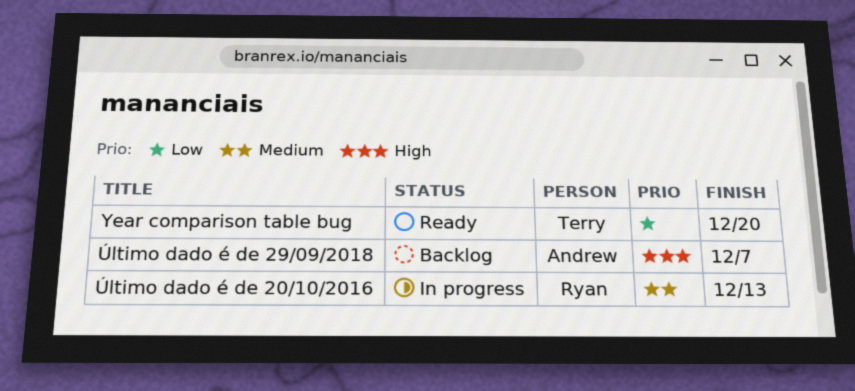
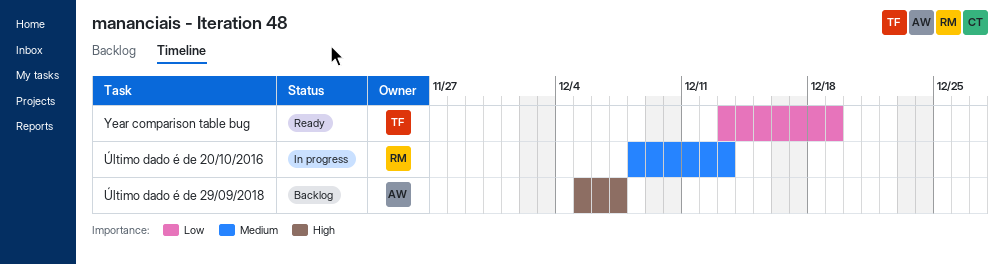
Year comparison table bug, due: Dec 20 -> Dec 19

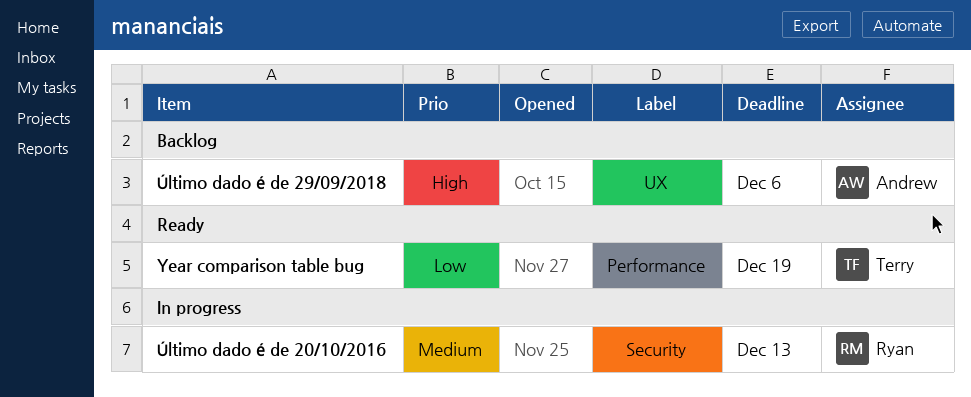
Último dado é de 29/09/2018, due: Dec 7 -> Dec 6

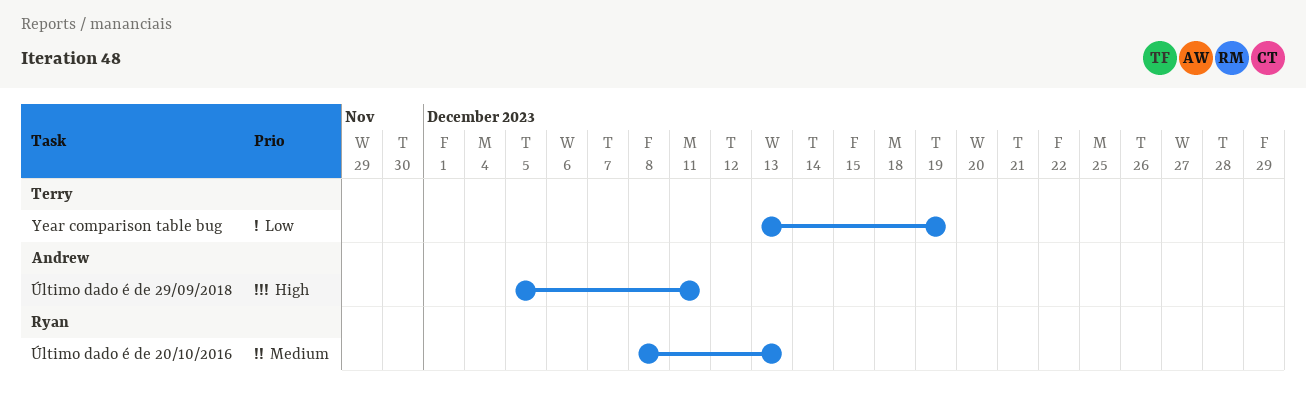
Último dado é de 29/09/2018, due: Dec 6 -> Dec 11

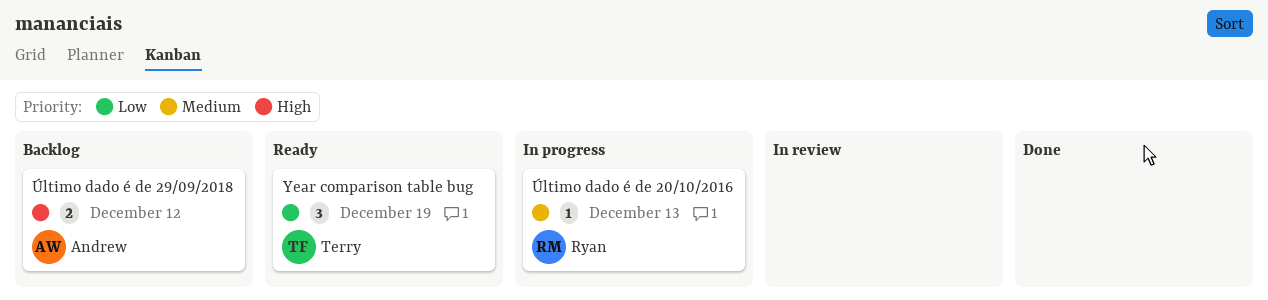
Último dado é de 29/09/2018, due: Dec 11 -> Dec 12

